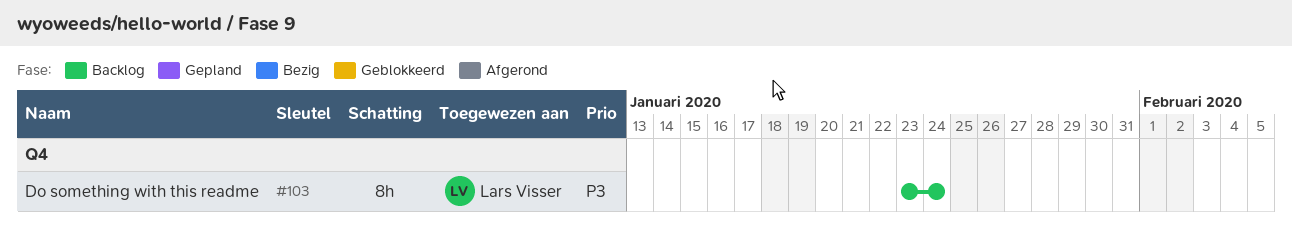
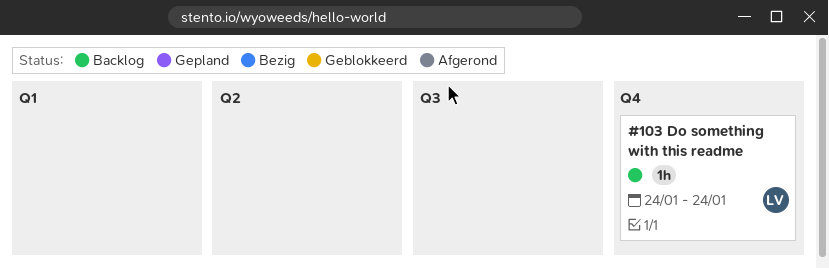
#103, estimate: 8h -> 1h
#103, start: Jan 23 -> Jan 24

